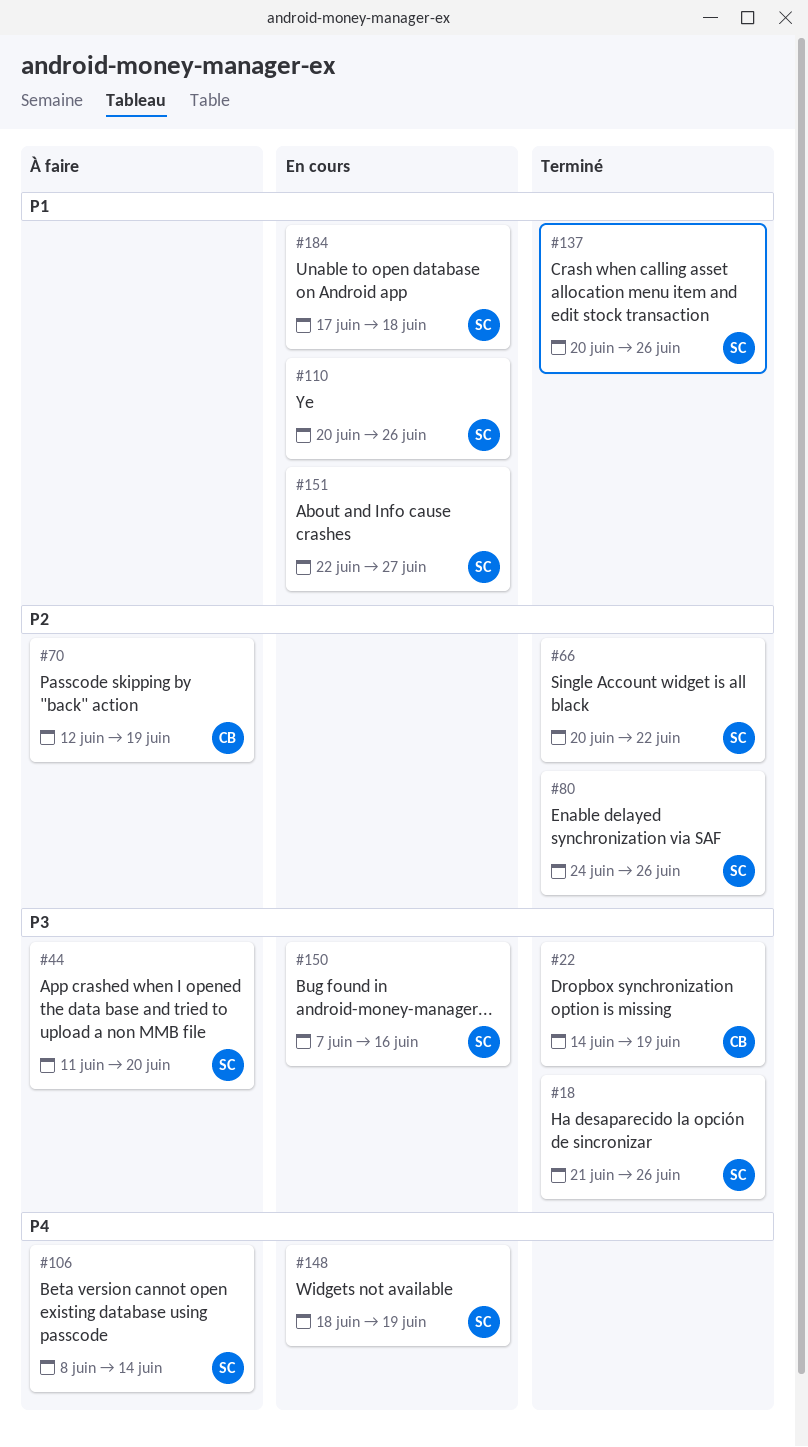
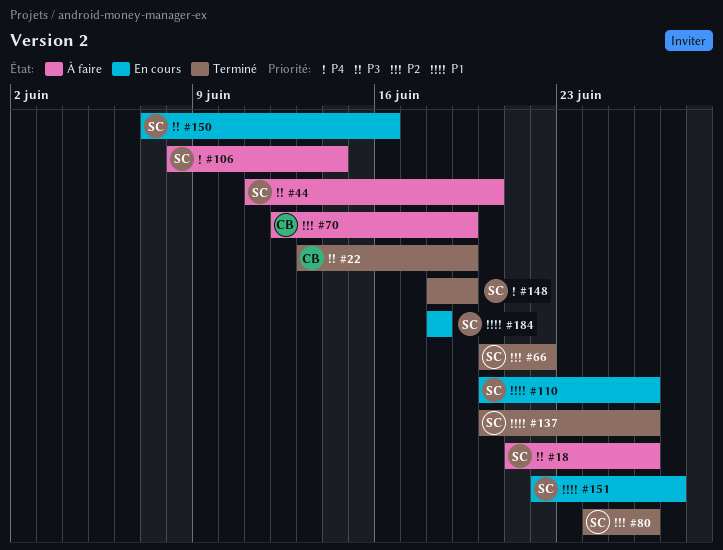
#18, status: Terminé -> À faire
#22, start: Jun 14 -> Jun 13
#148, status: En cours -> Terminé
#184, start: Jun 17 -> Jun 18

